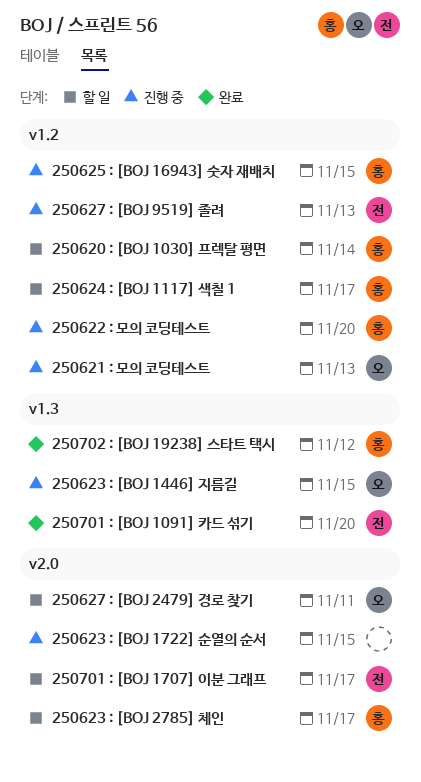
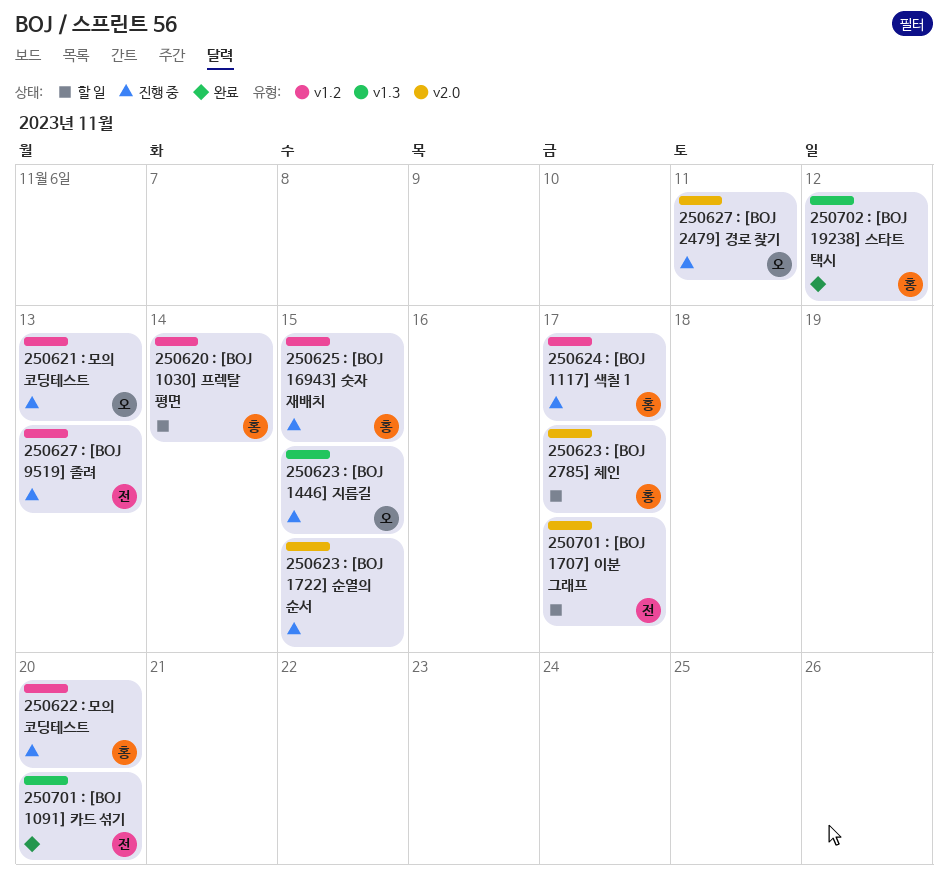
250624 : [BOJ 1117] 색칠 1, status: 할 일 -> 진행 중
250627 : [BOJ 2479] 경로 찾기, status: 할 일 -> 진행 중

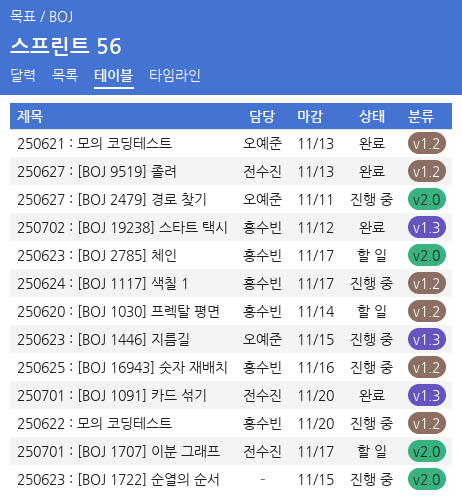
250621 : 모의 코딩테스트, status: 진행 중 -> 완료
250625 : [BOJ 16943] 숫자 재배치, due: Nov 15 -> Nov 16
250627 : [BOJ 9519] 졸려, status: 진행 중 -> 완료

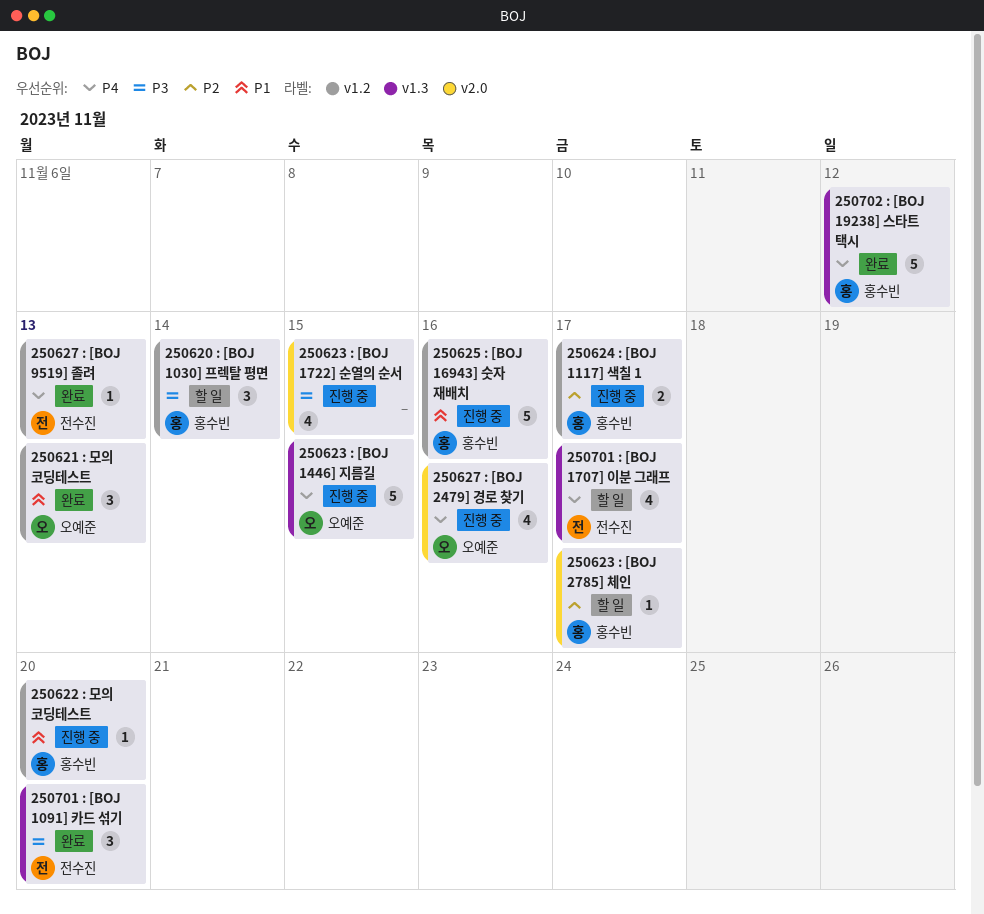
250627 : [BOJ 2479] 경로 찾기, due: Nov 11 -> Nov 16
250701 : [BOJ 1707] 이분 그래프, label: v2.0 -> v1.3

